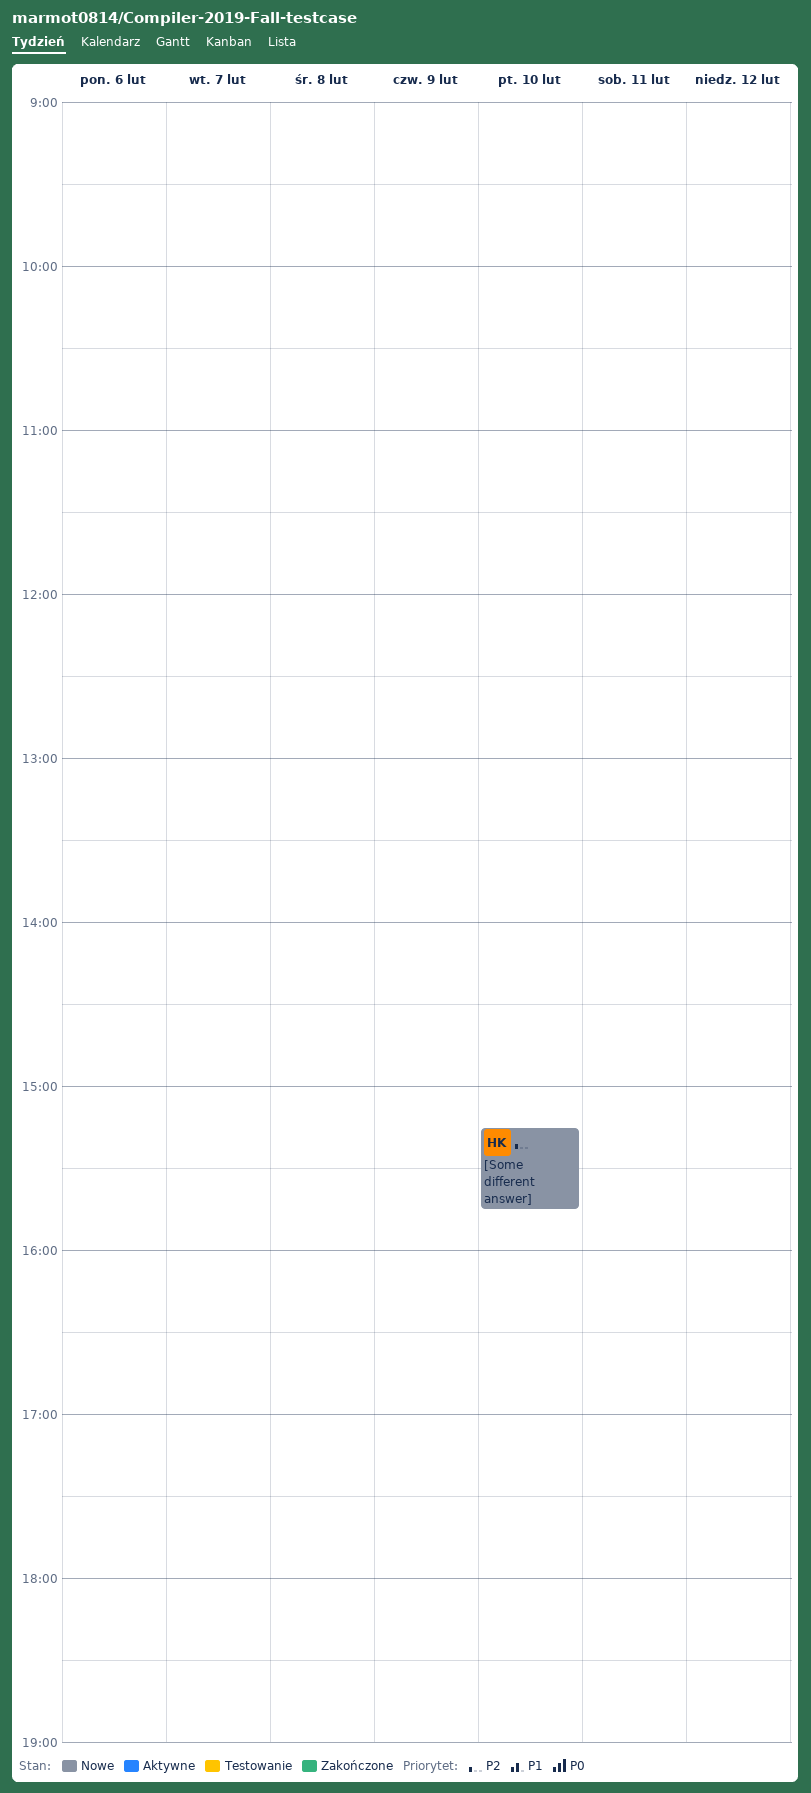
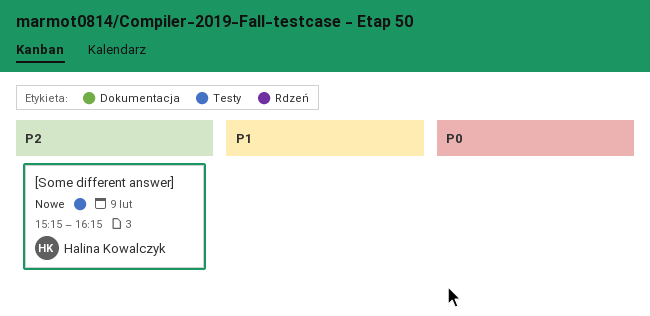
[Some different answer], day: Feb 10 -> Feb 9
[Some different answer], ends: 15:45 -> 16:15

